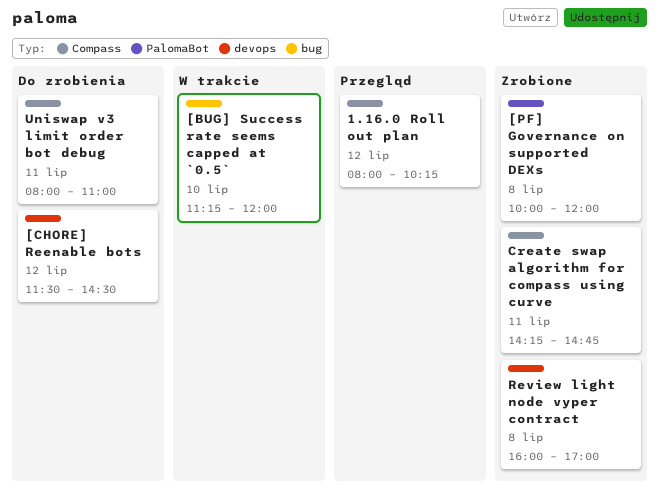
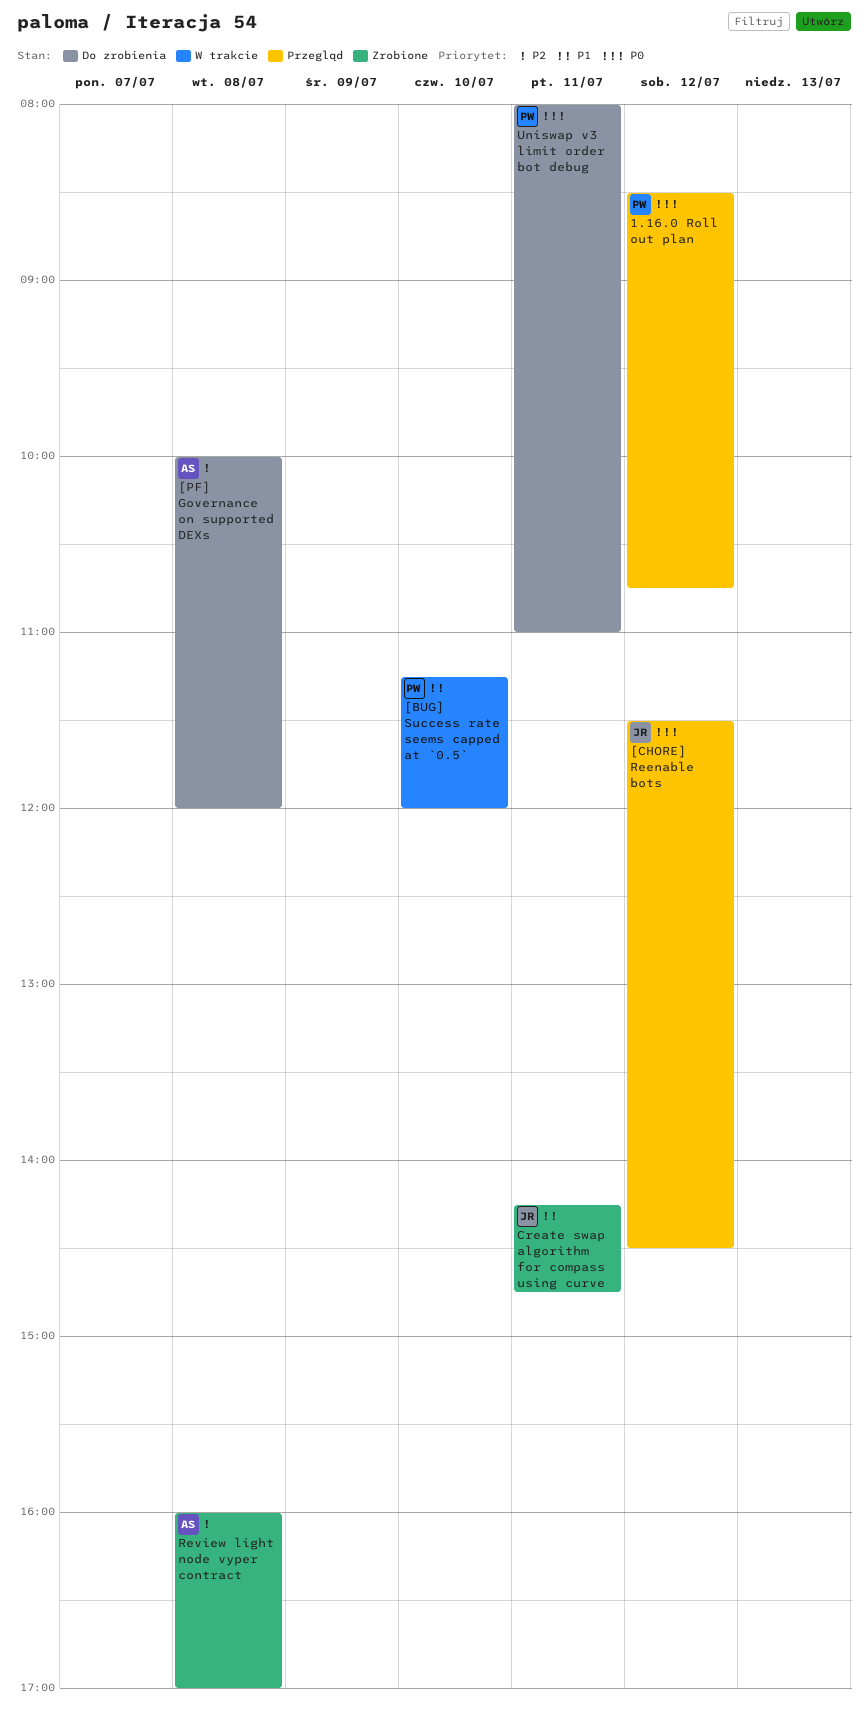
1.16.0 Roll out plan, begins: 08:00 -> 08:30
1.16.0 Roll out plan, ends: 10:15 -> 10:45
[CHORE] Reenable bots, status: Do zrobienia -> Przegląd
[PF] Governance on supported DEXs, status: Zrobione -> Do zrobienia

